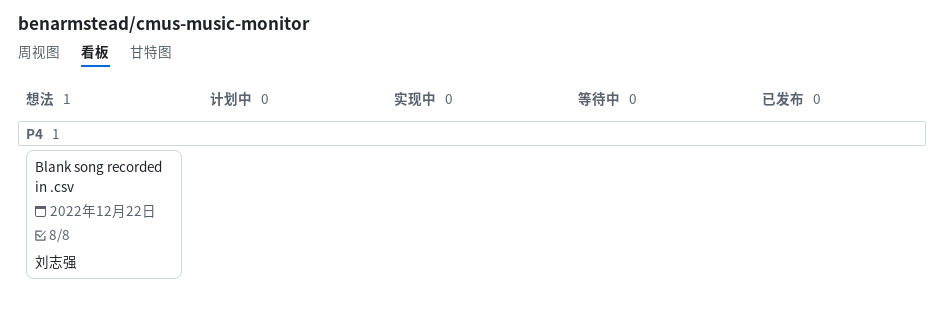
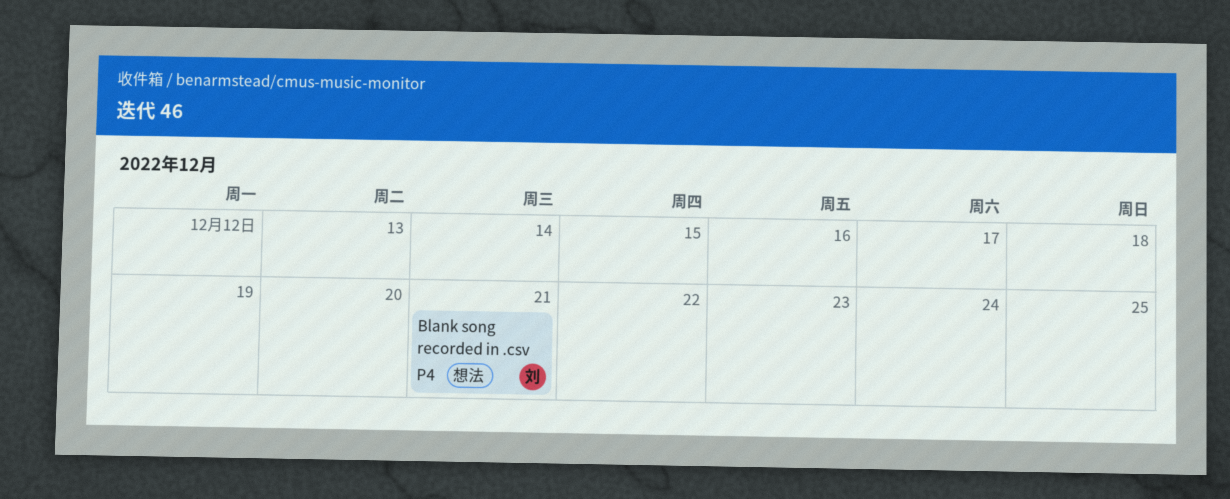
Blank song recorded in .csv, due: Dec 22 -> Dec 21

